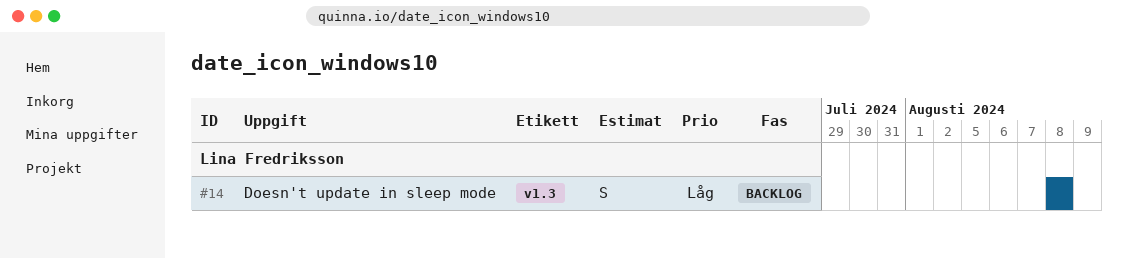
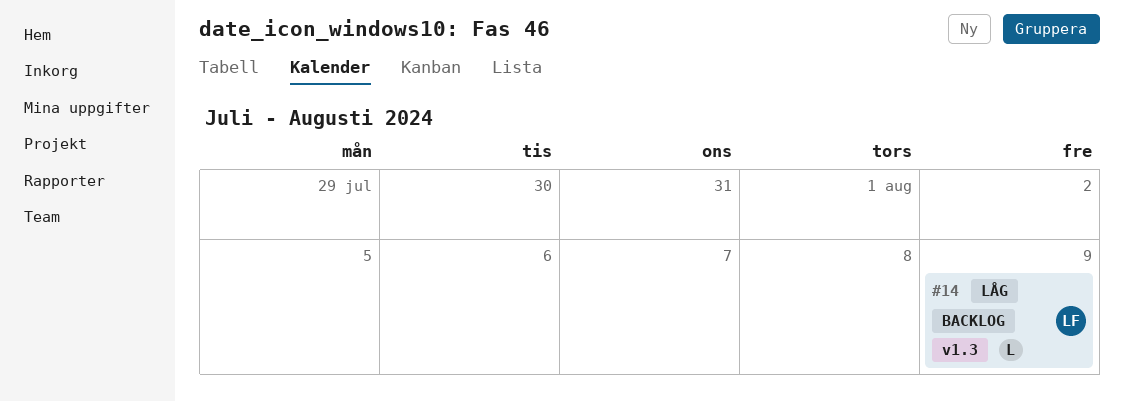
#14, estimate: S -> L
#14, due: Aug 8 -> Aug 9

